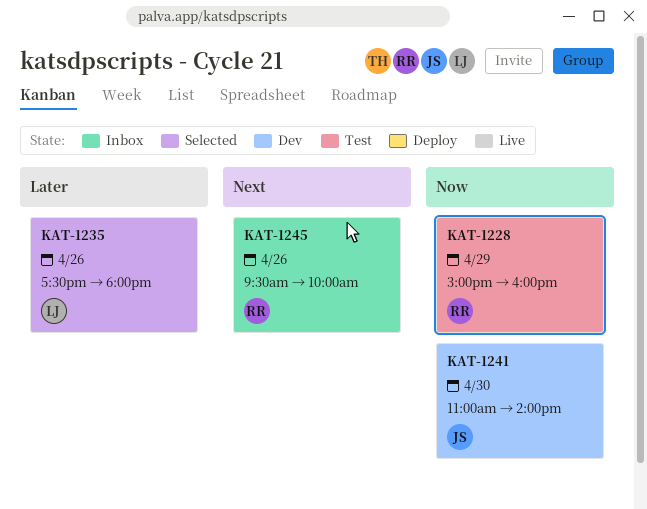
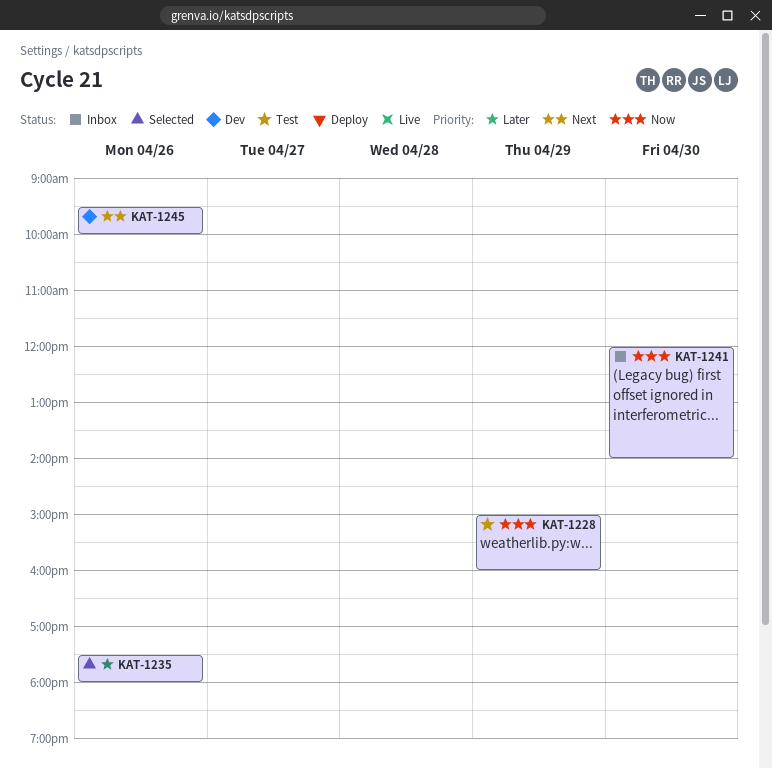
KAT-1241, status: Dev -> Inbox
KAT-1241, begins: 11:00 -> 12:00
KAT-1245, status: Inbox -> Dev

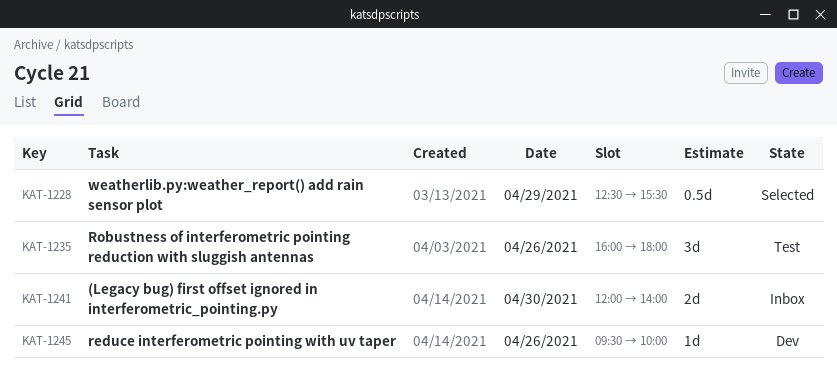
KAT-1228, status: Test -> Selected
KAT-1228, begins: 15:00 -> 12:30
KAT-1228, ends: 16:00 -> 15:30
KAT-1235, status: Selected -> Test
KAT-1235, begins: 17:30 -> 16:00

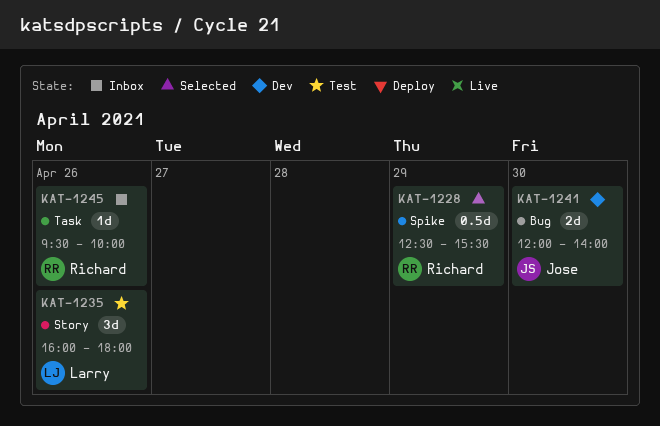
KAT-1241, status: Inbox -> Dev
KAT-1245, status: Dev -> Inbox

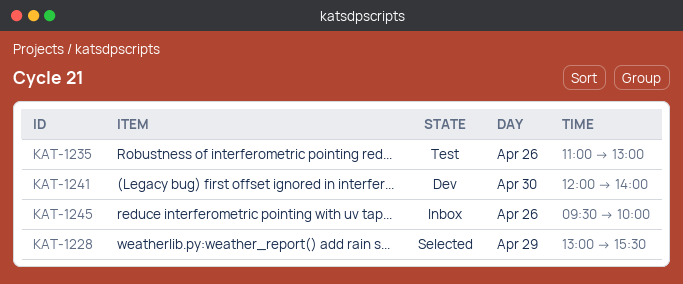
KAT-1228, begins: 12:30 -> 13:00
KAT-1235, begins: 16:00 -> 11:00
KAT-1235, ends: 18:00 -> 13:00

